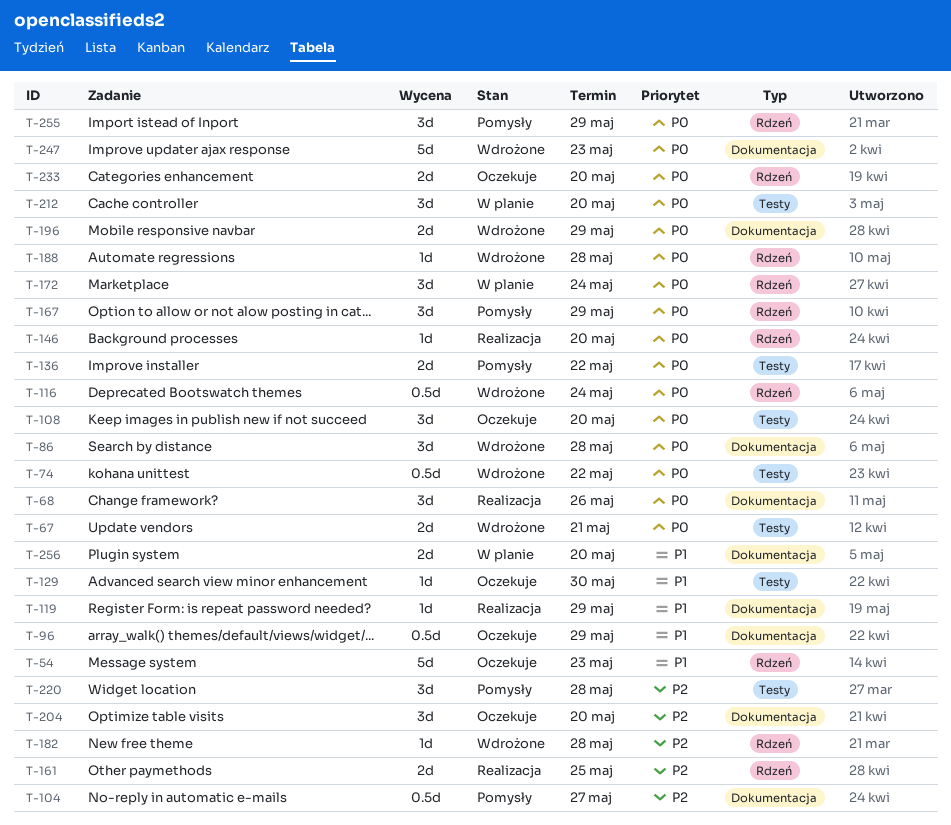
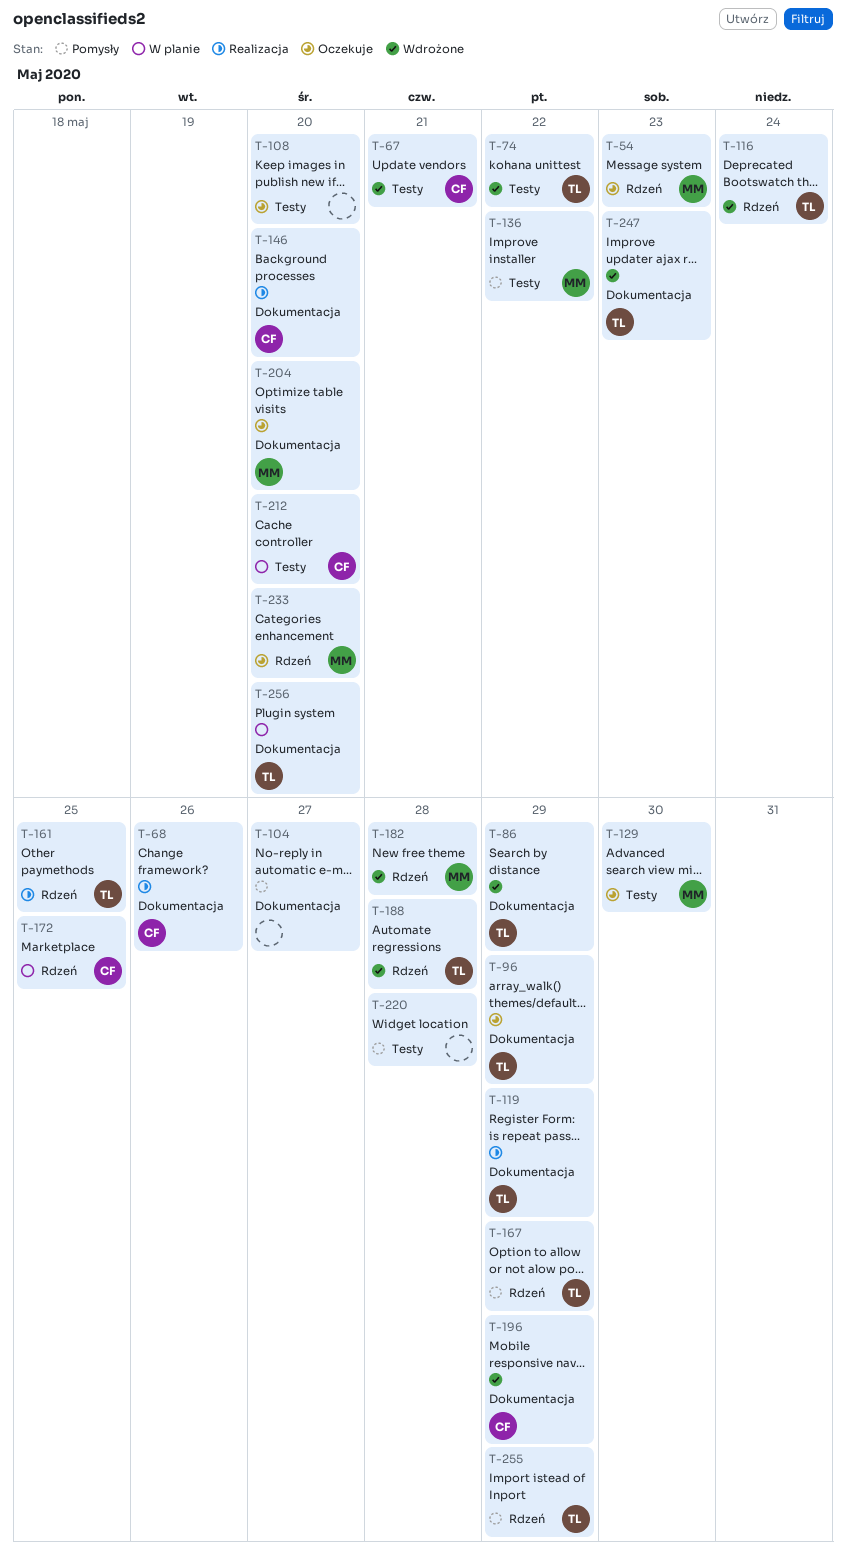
T-86, due: May 28 -> May 29
T-146, label: Rdzeń -> Dokumentacja
T-172, due: May 24 -> May 25

